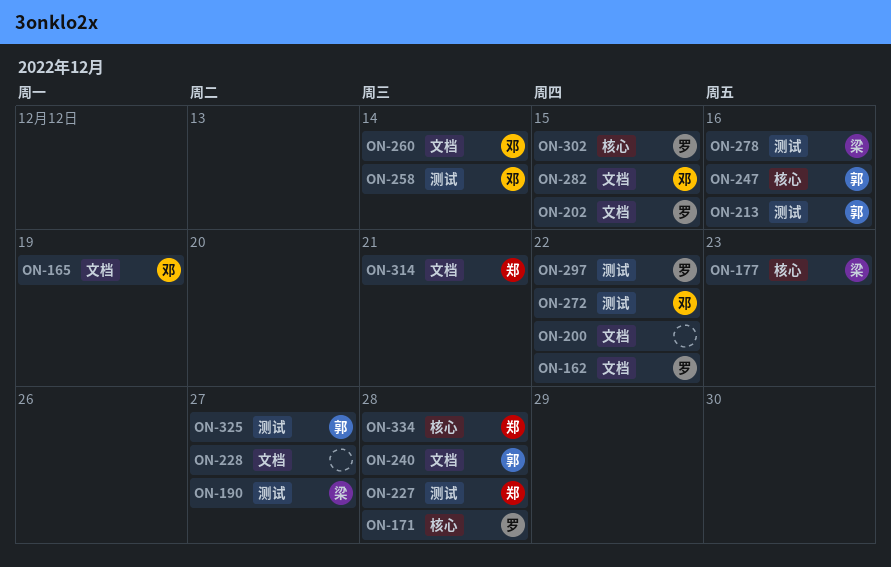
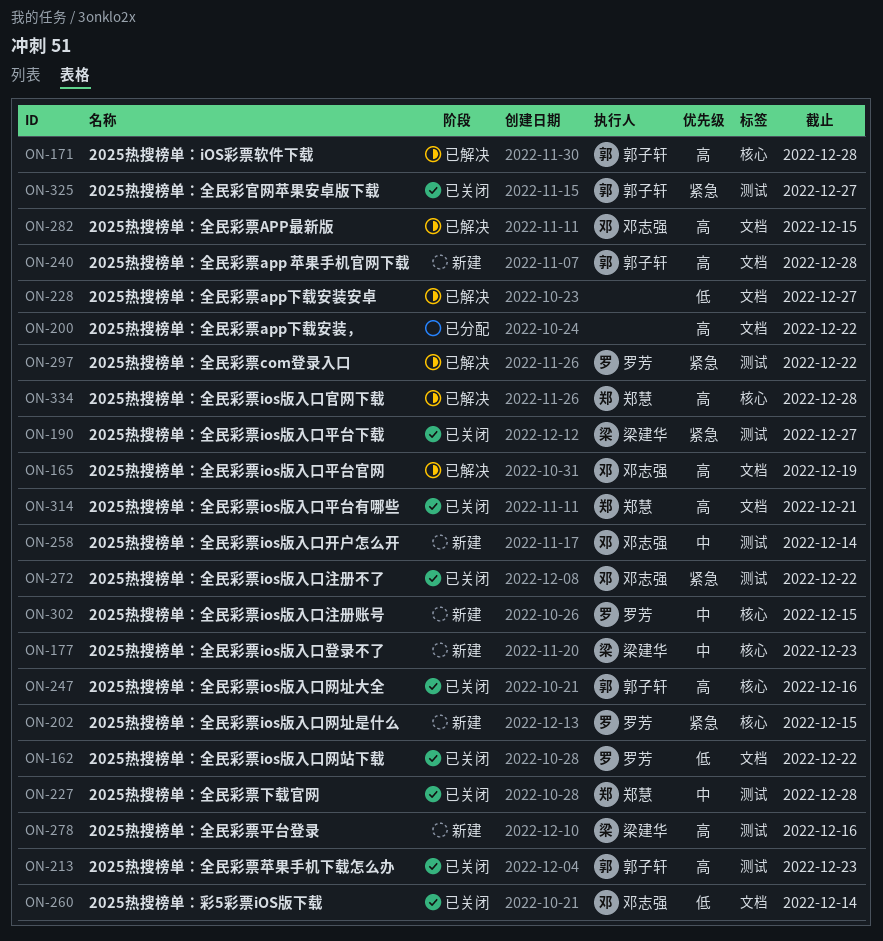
ON-171, owner: 罗芳 -> 郭子轩
ON-202, label: 文档 -> 核心
ON-213, due: Dec 16 -> Dec 23

